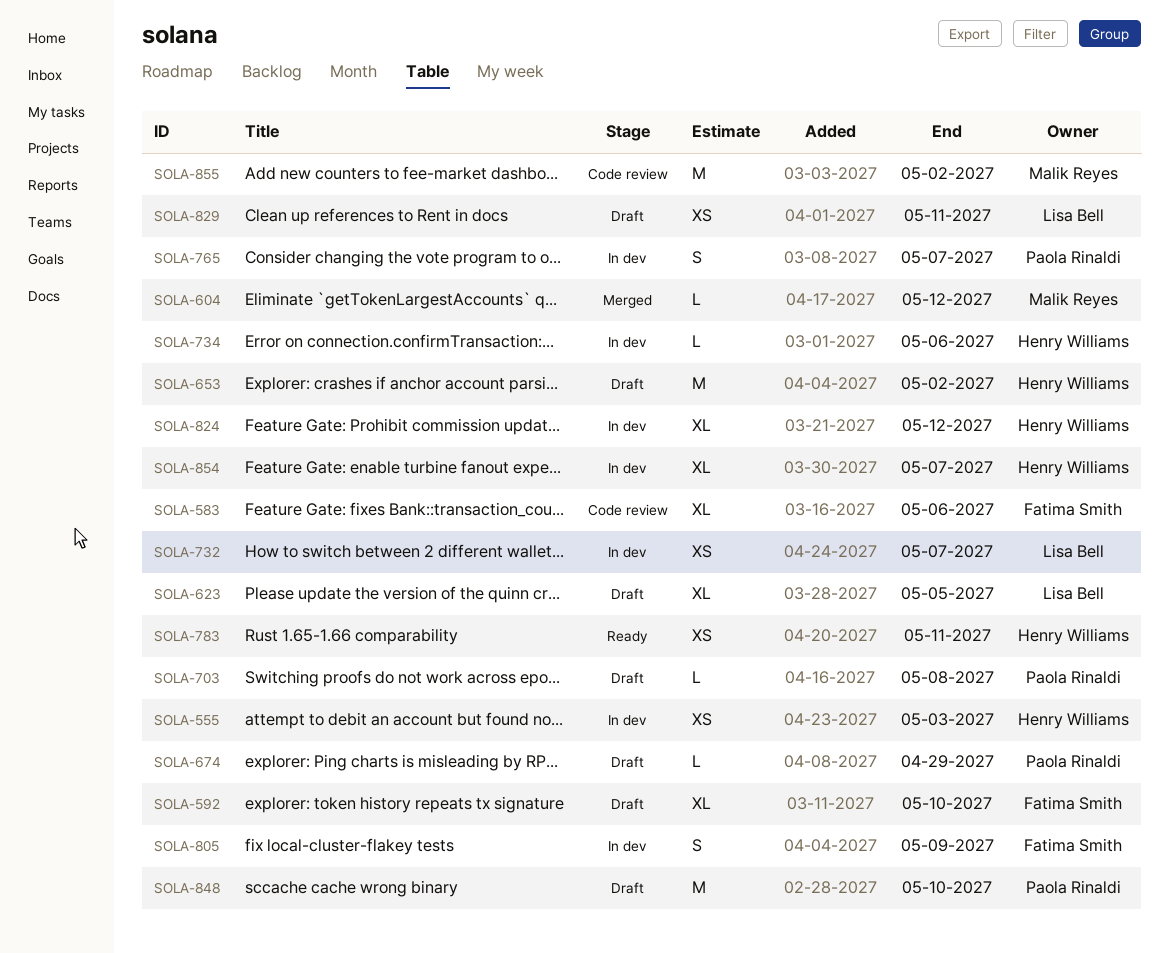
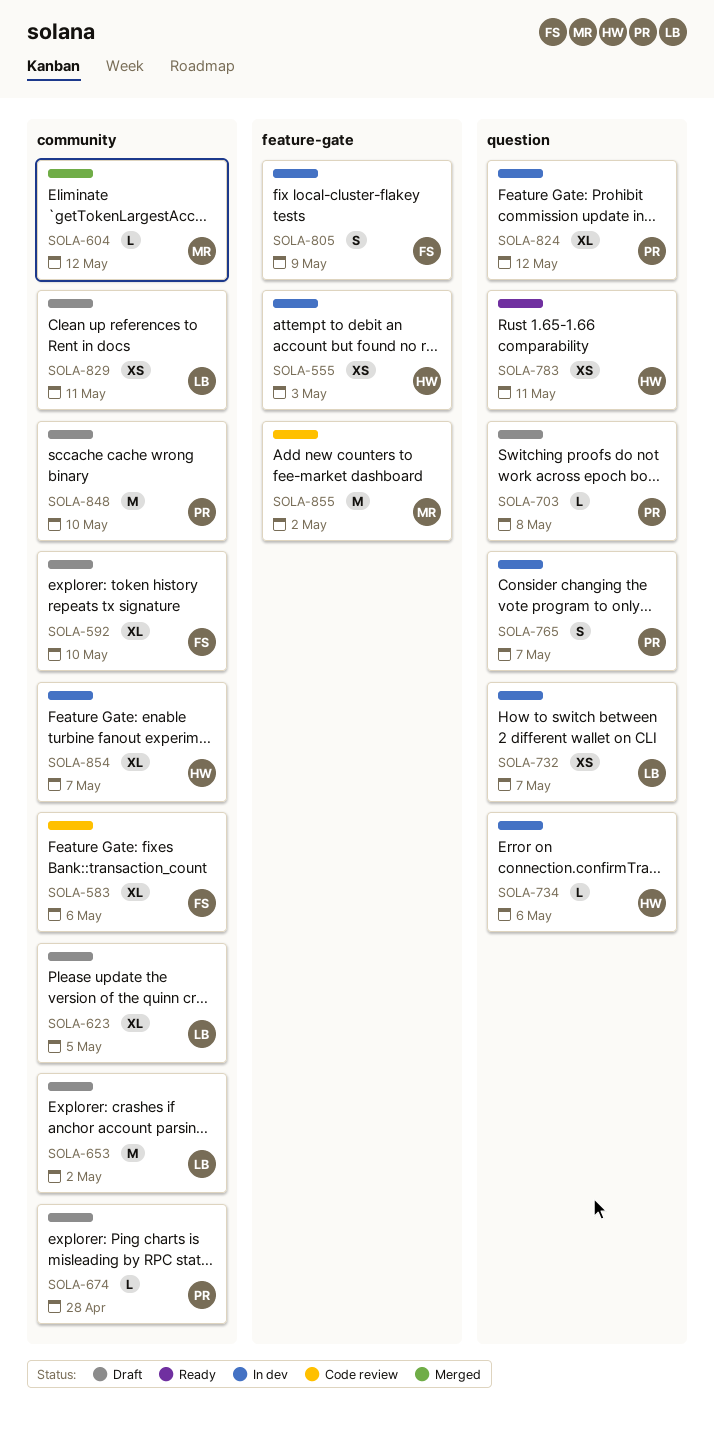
SOLA-653, owner: Henry Williams -> Lisa Bell
SOLA-674, due: Apr 29 -> Apr 28
SOLA-824, owner: Henry Williams -> Paola Rinaldi

